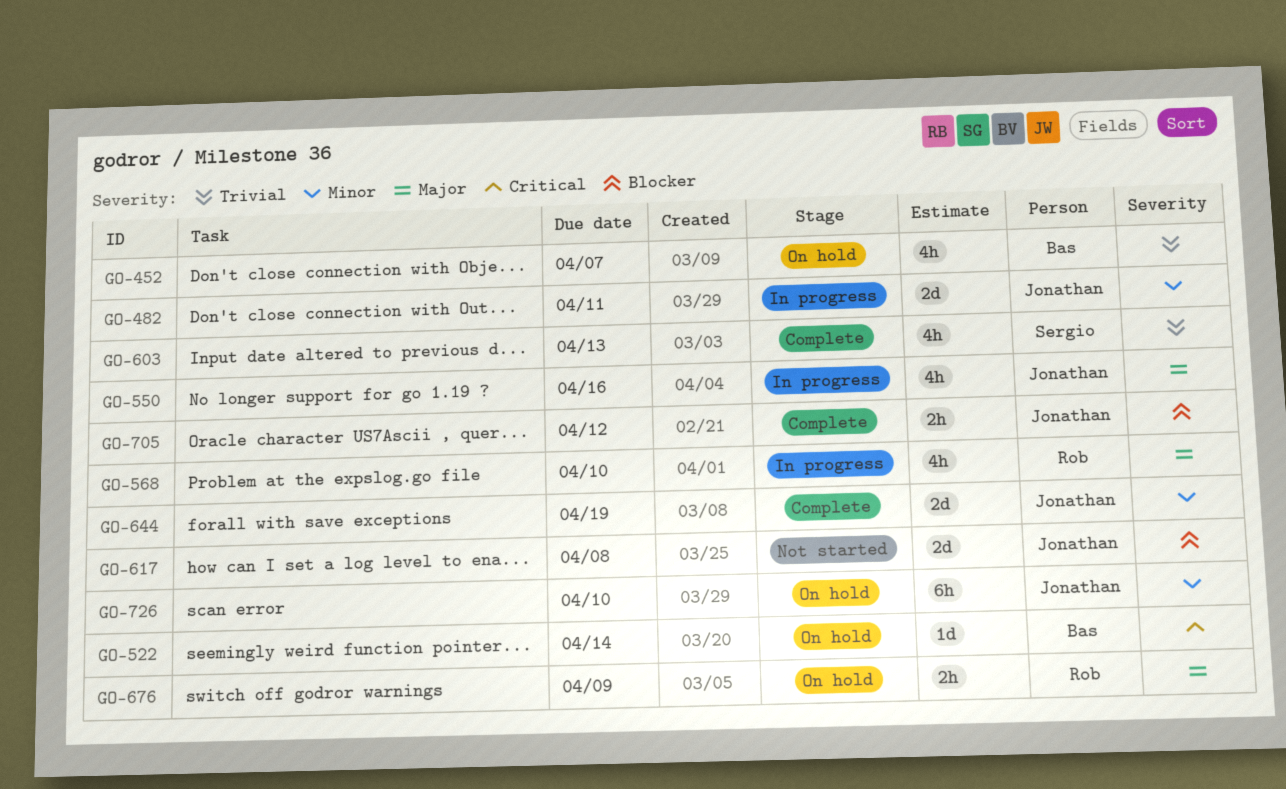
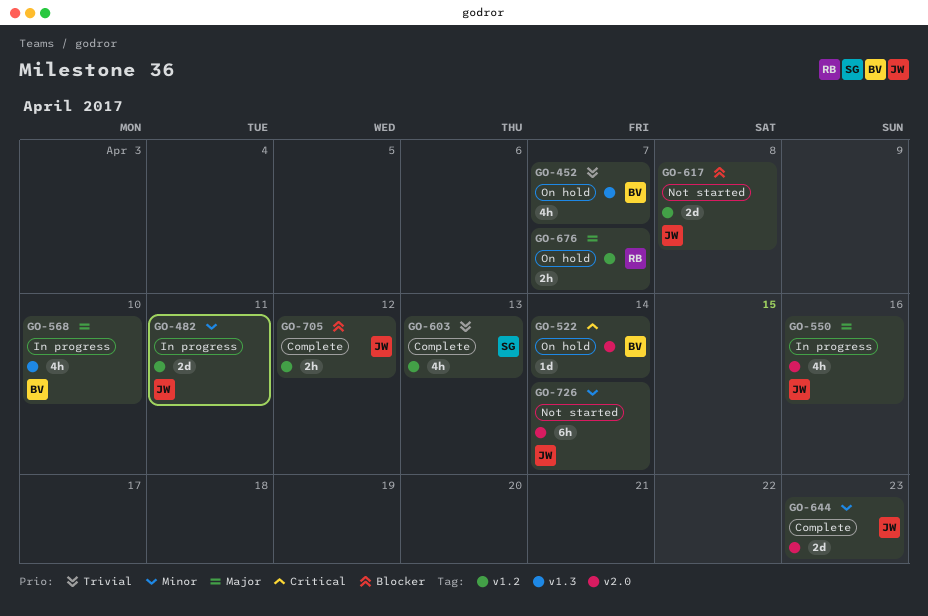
GO-568, owner: Rob -> Bas
GO-644, due: Apr 19 -> Apr 23
GO-676, due: Apr 9 -> Apr 7
GO-726, status: On hold -> Not started
GO-726, due: Apr 10 -> Apr 14

